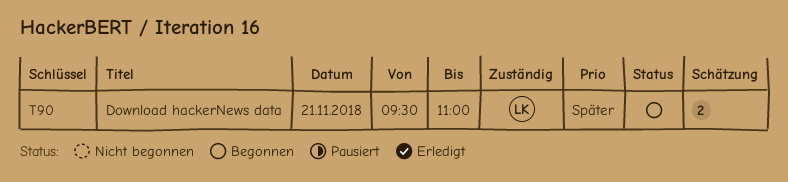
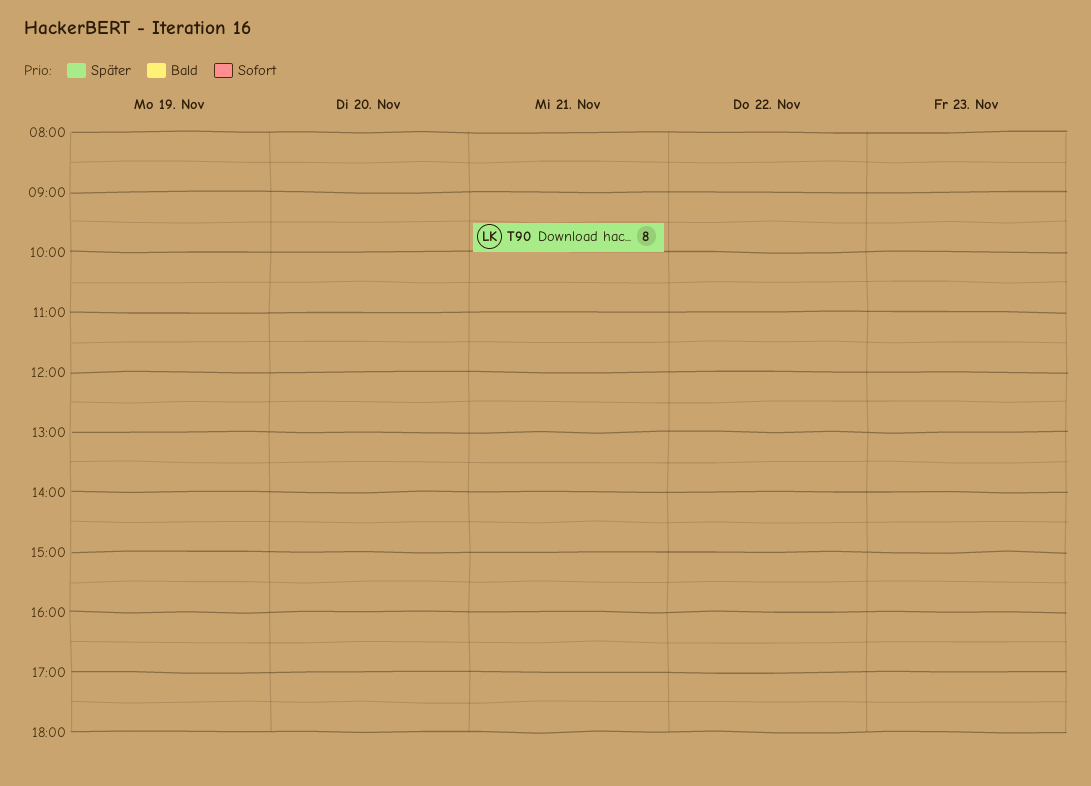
T90, estimate: 2 -> 8
T90, ends: 11:00 -> 10:00

